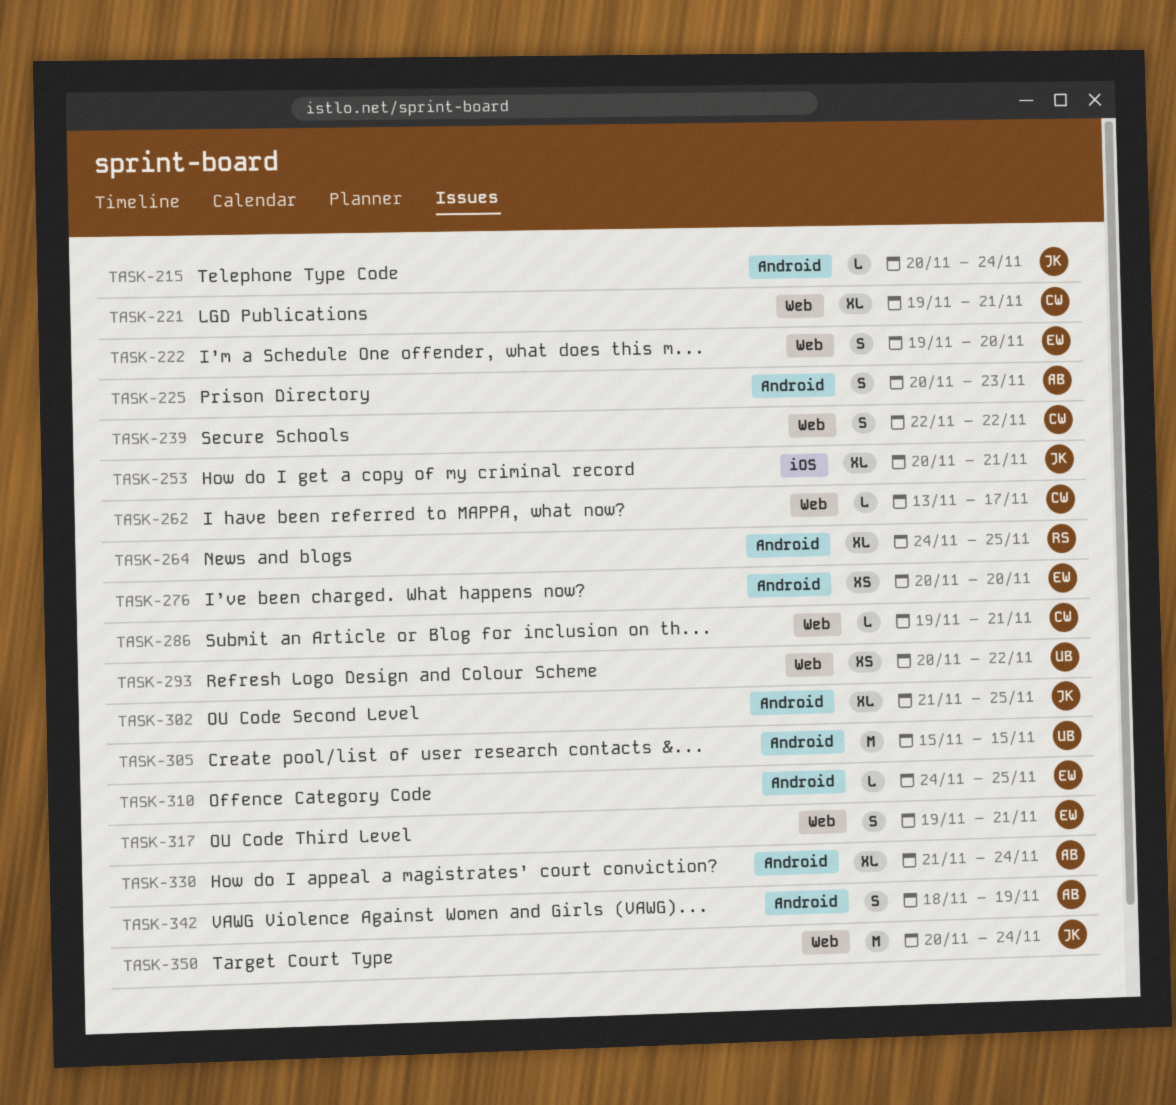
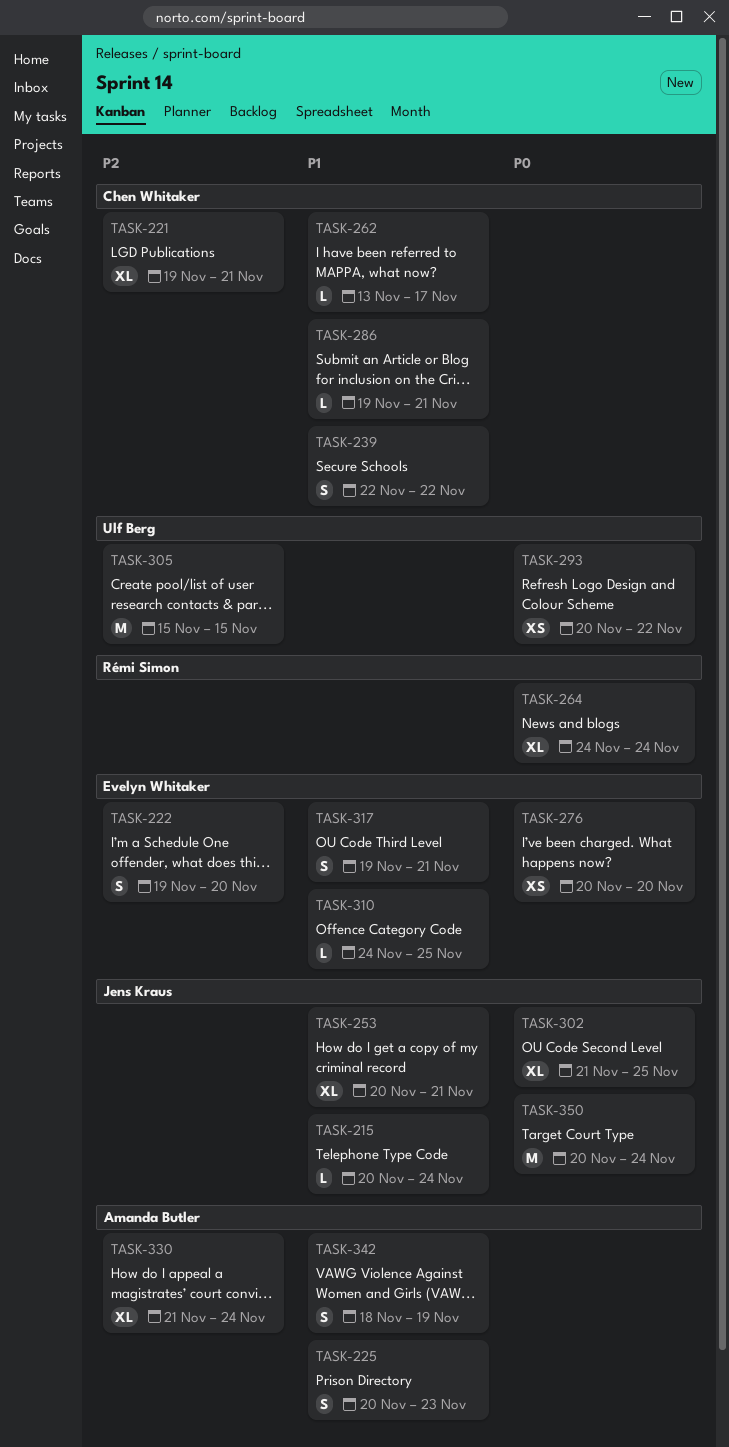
TASK-264, due: Nov 25 -> Nov 24

